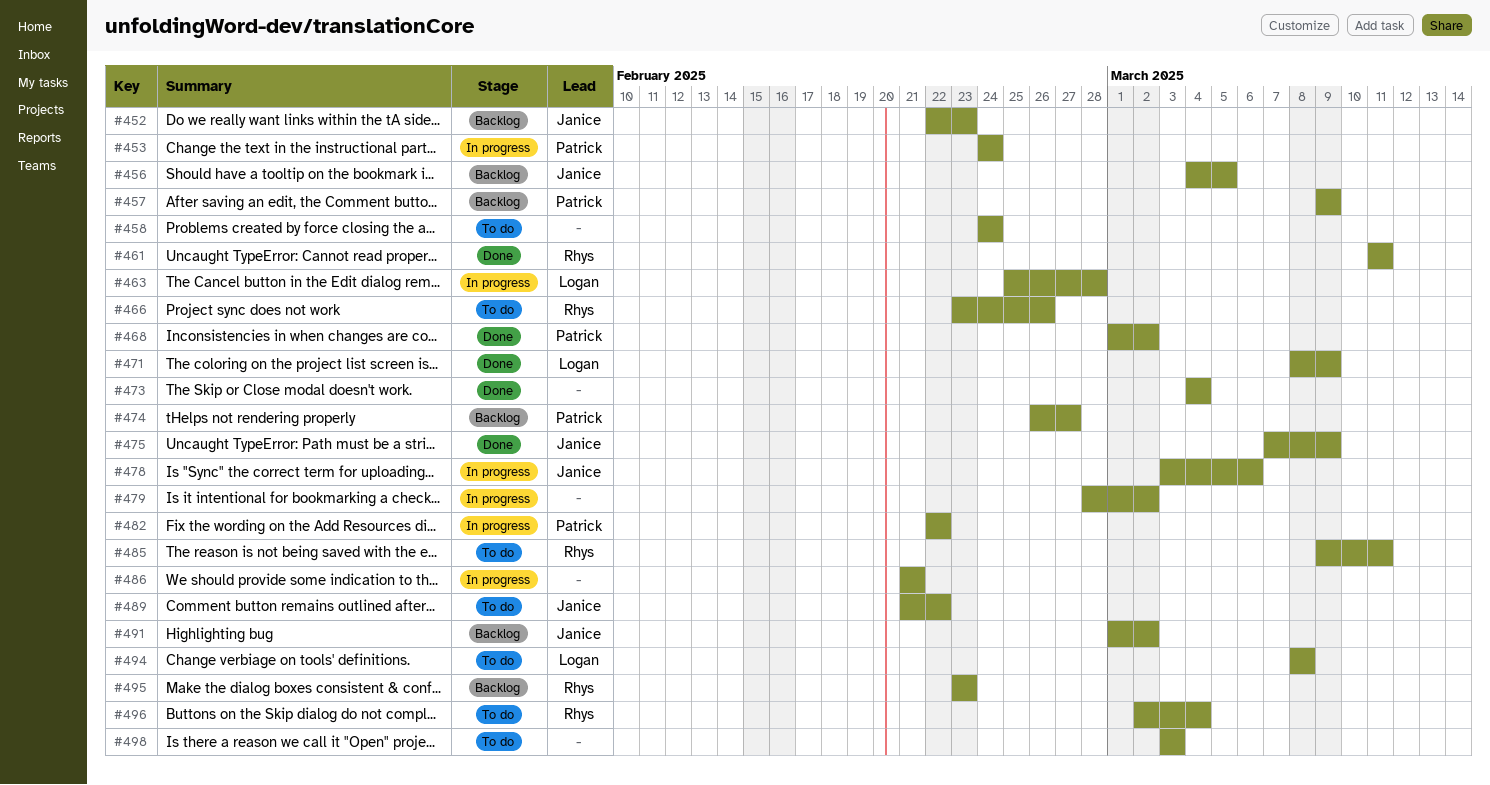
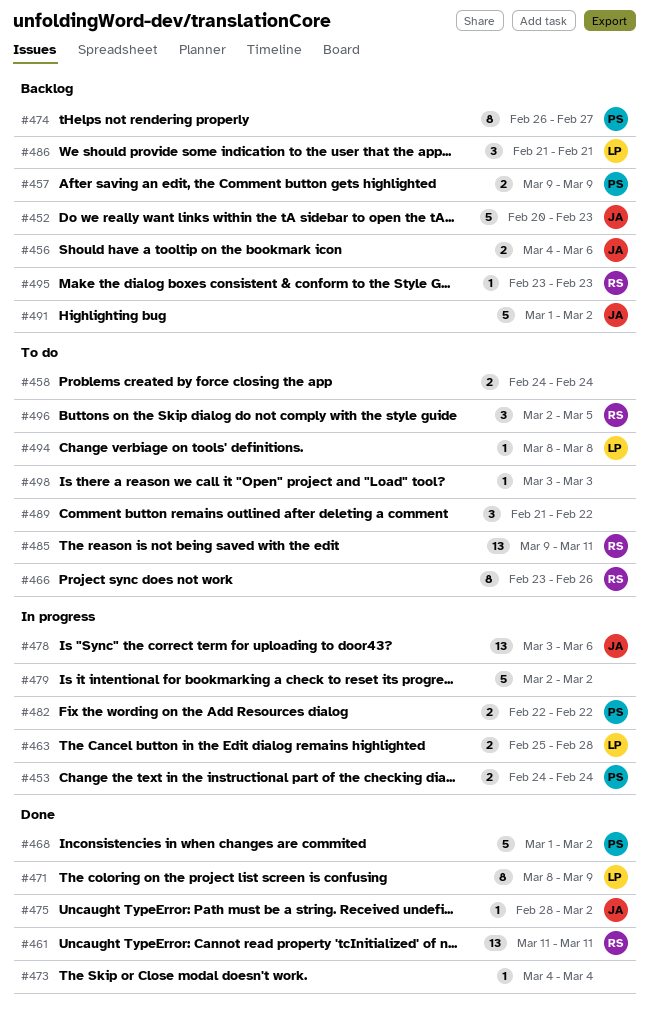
#452, start: Feb 22 -> Feb 20
#456, due: Mar 5 -> Mar 6
#475, start: Mar 7 -> Feb 28
#475, due: Mar 9 -> Mar 2
#479, start: Feb 28 -> Mar 2
#486, status: In progress -> Backlog
#486, owner: none -> Logan
#489, owner: Janice -> none
#496, due: Mar 4 -> Mar 5

